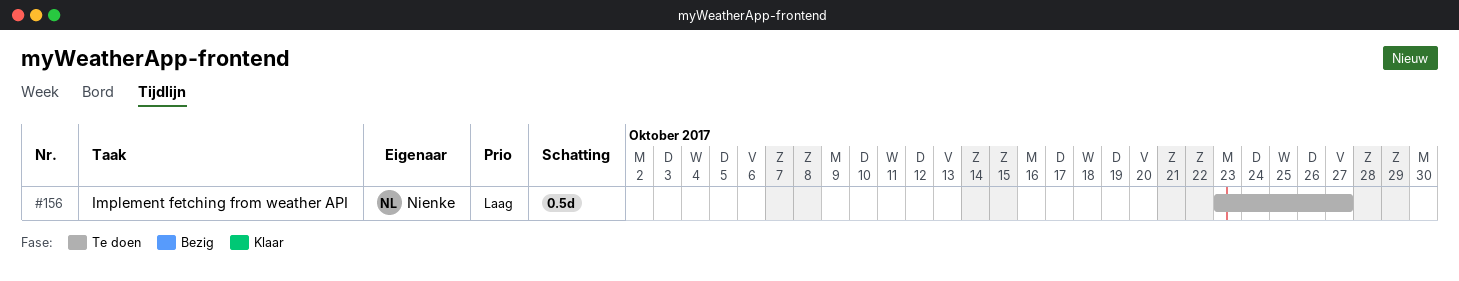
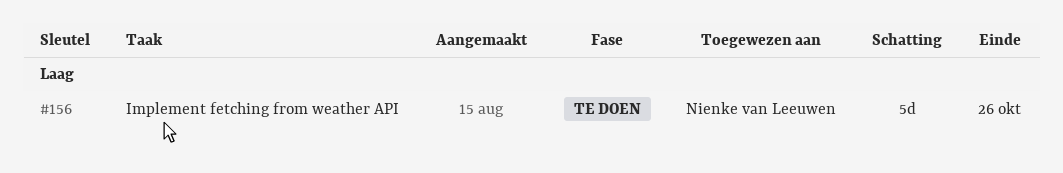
#156, estimate: 0.5d -> 5d
#156, due: Oct 27 -> Oct 26

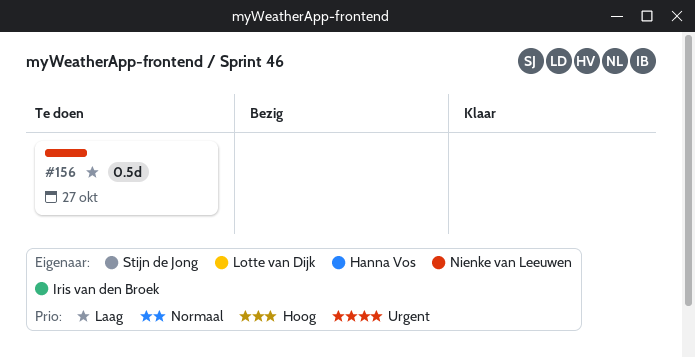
#156, estimate: 5d -> 0.5d
#156, due: Oct 26 -> Oct 27

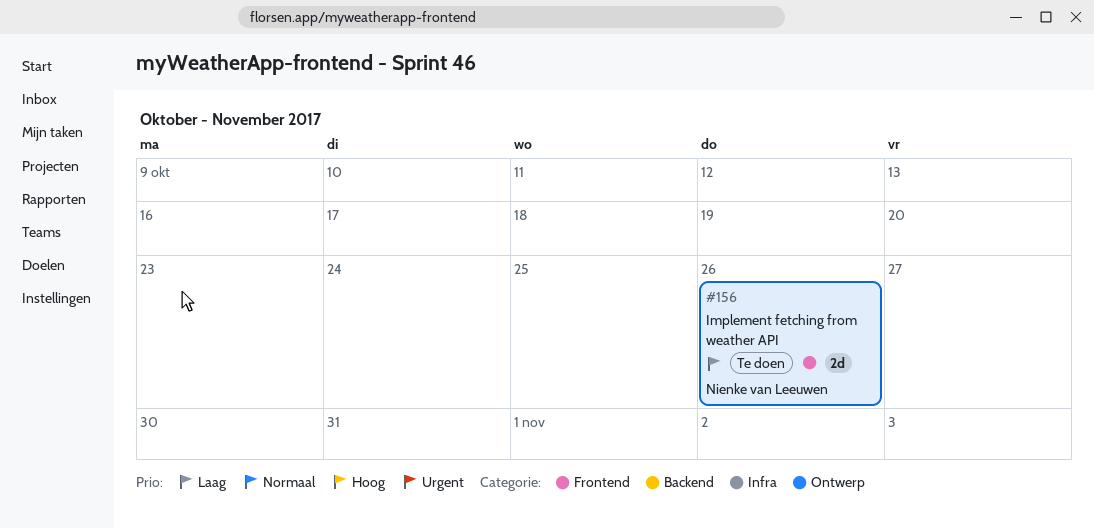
#156, estimate: 0.5d -> 2d
#156, due: Oct 27 -> Oct 26

